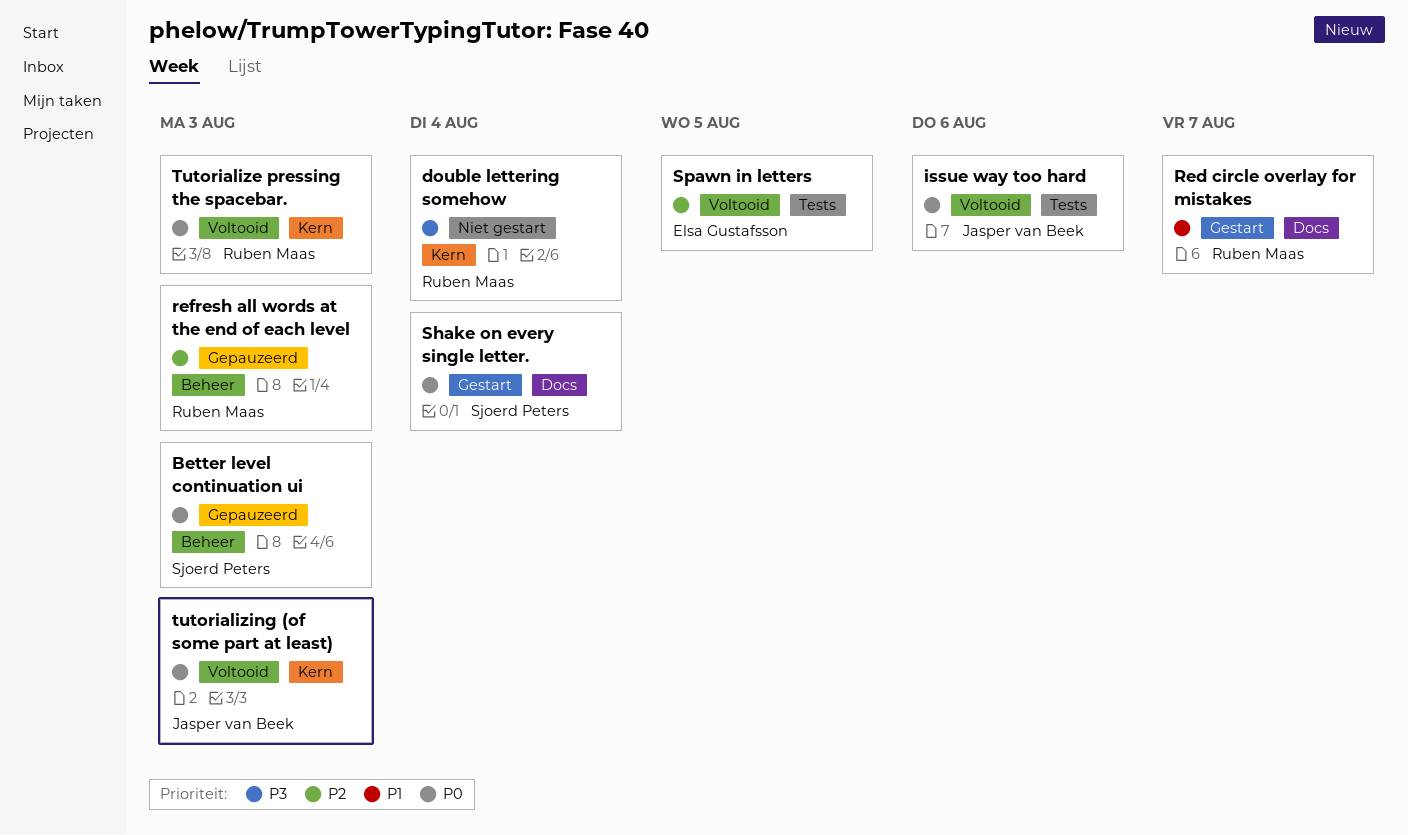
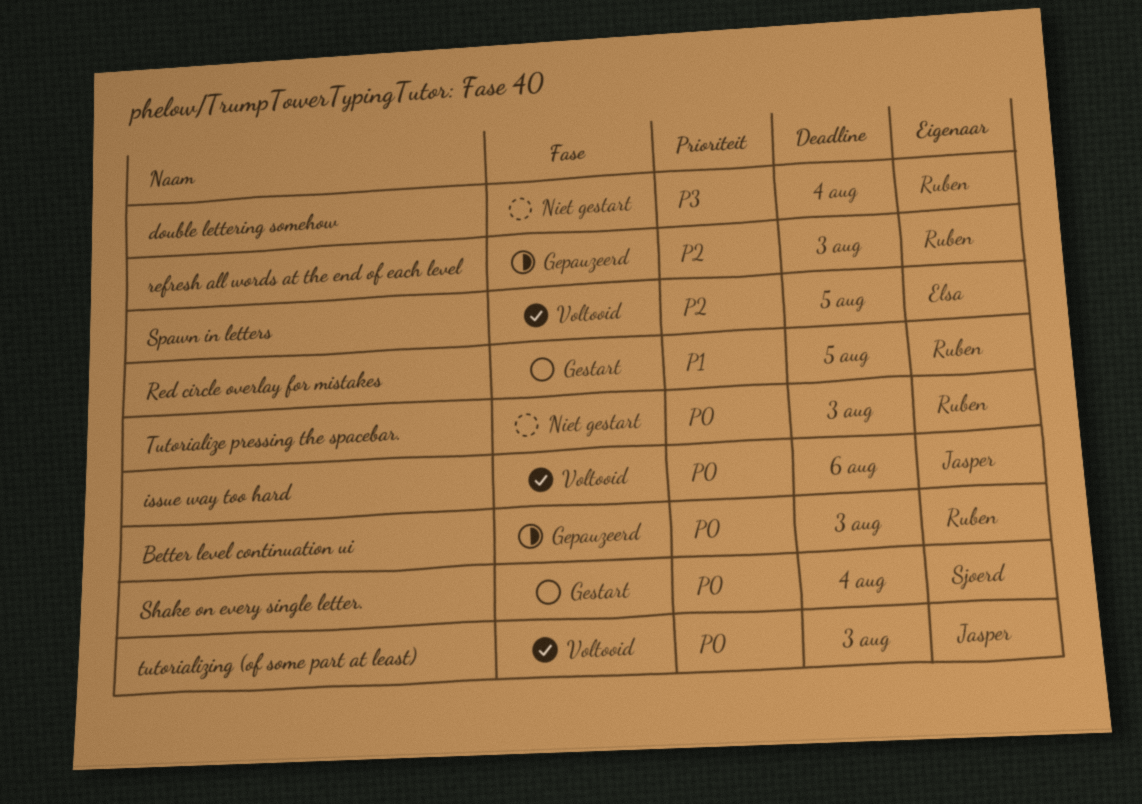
Better level continuation ui, owner: Sjoerd Peters -> Ruben Maas
Red circle overlay for mistakes, due: Aug 7 -> Aug 5
Tutorialize pressing the spacebar., status: Voltooid -> Niet gestart

